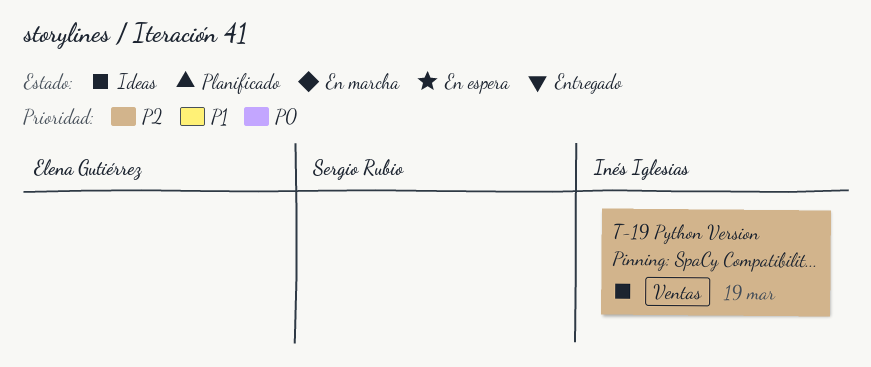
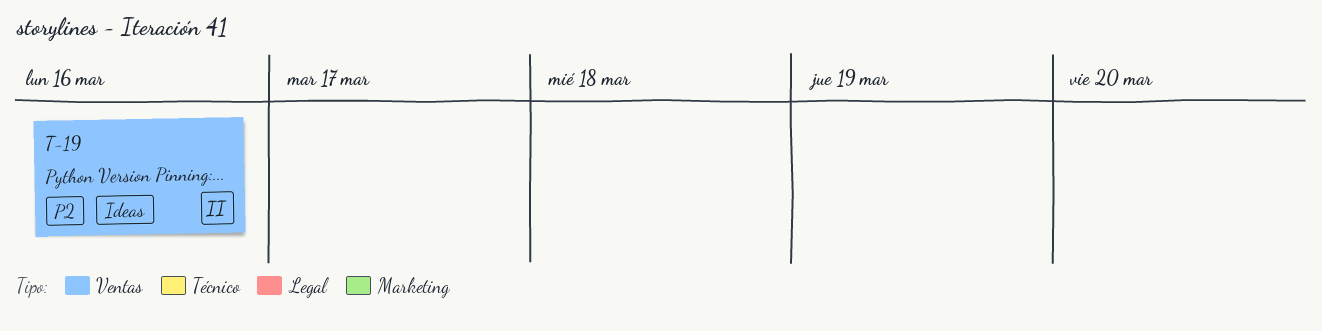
T-19, due: Mar 19 -> Mar 16

